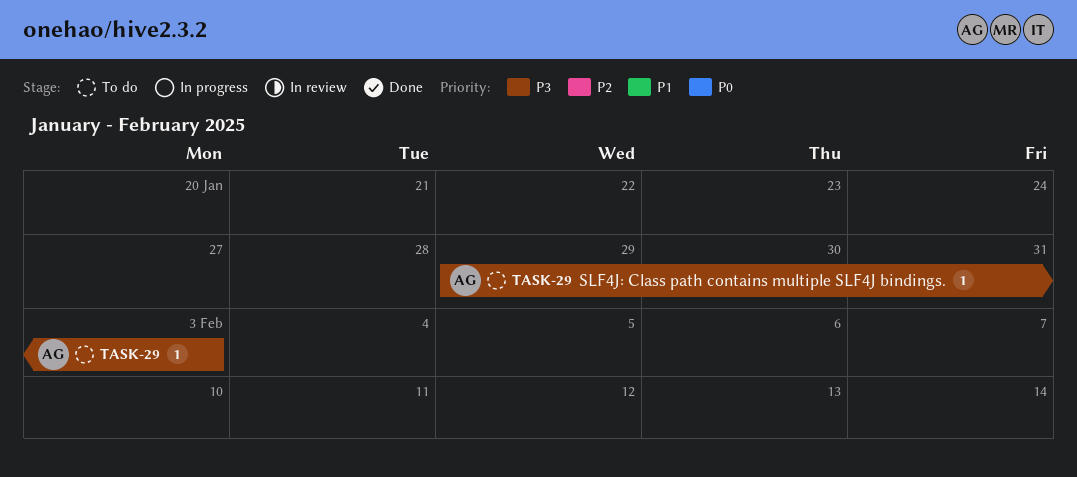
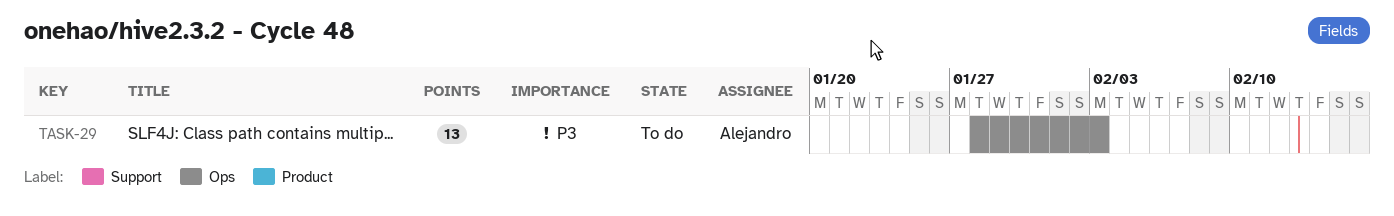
TASK-29, estimate: 1 -> 13
TASK-29, start: Jan 29 -> Jan 28

